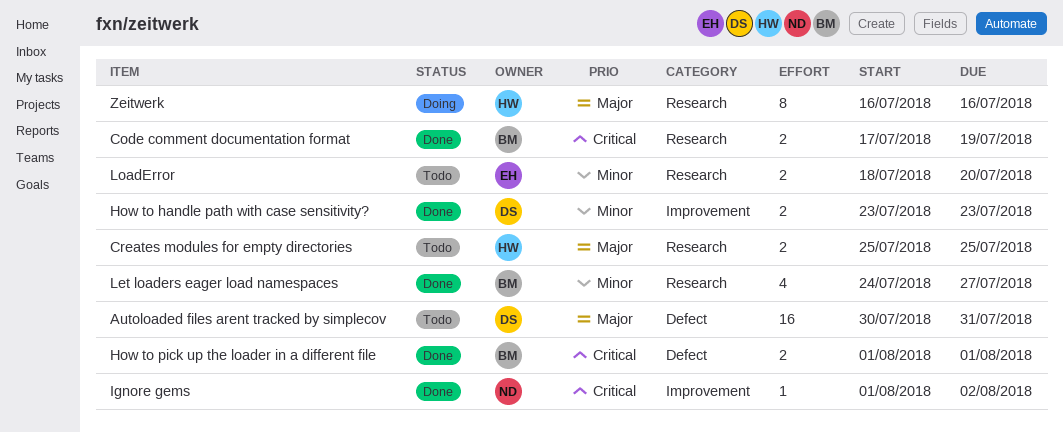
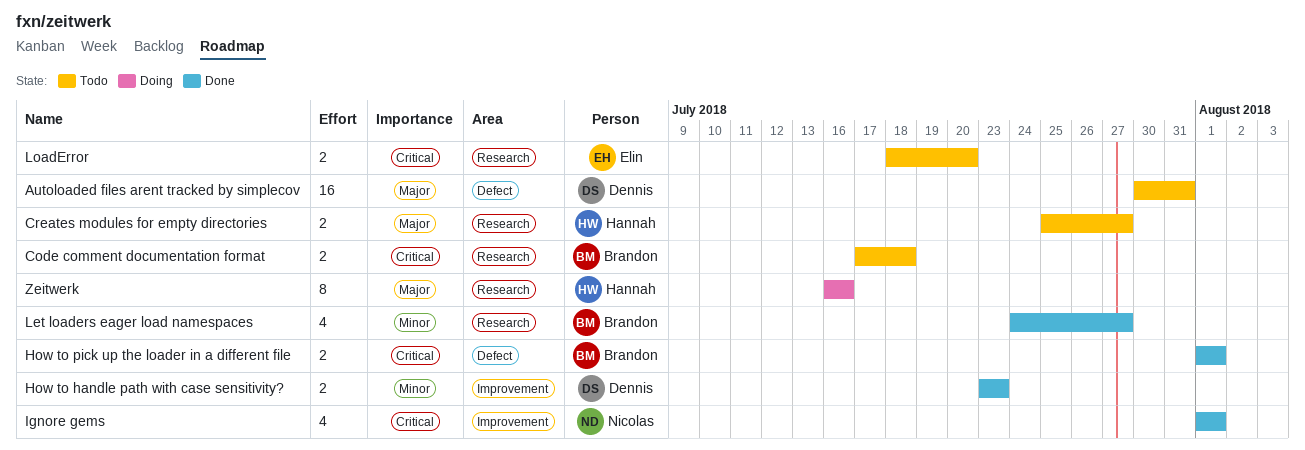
Code comment documentation format, status: Done -> Todo
Code comment documentation format, due: Jul 19 -> Jul 18
Creates modules for empty directories, due: Jul 25 -> Jul 27
Ignore gems, estimate: 1 -> 4
Ignore gems, due: Aug 2 -> Aug 1
LoadError, priority: Minor -> Critical

